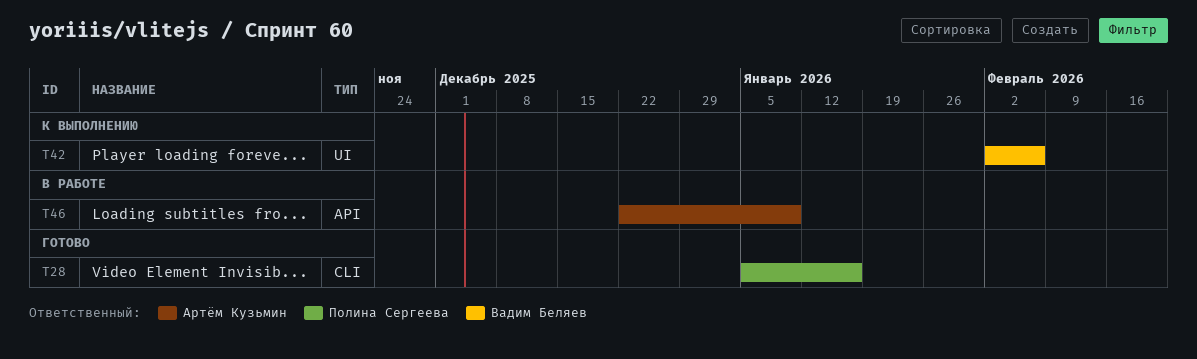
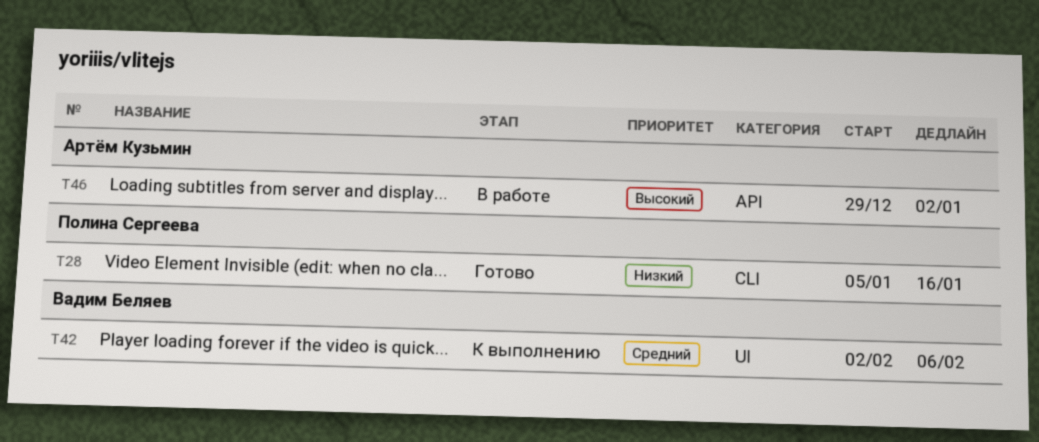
T46, start: Dec 22 -> Dec 29
T46, due: Jan 9 -> Jan 2

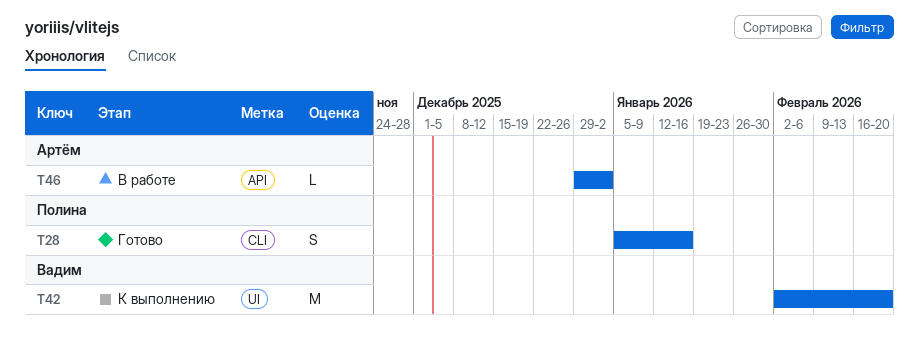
T42, due: Feb 6 -> Feb 20

